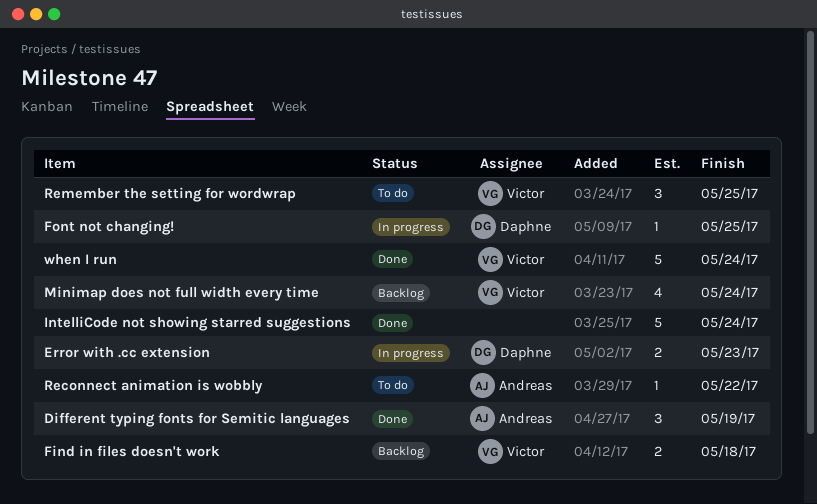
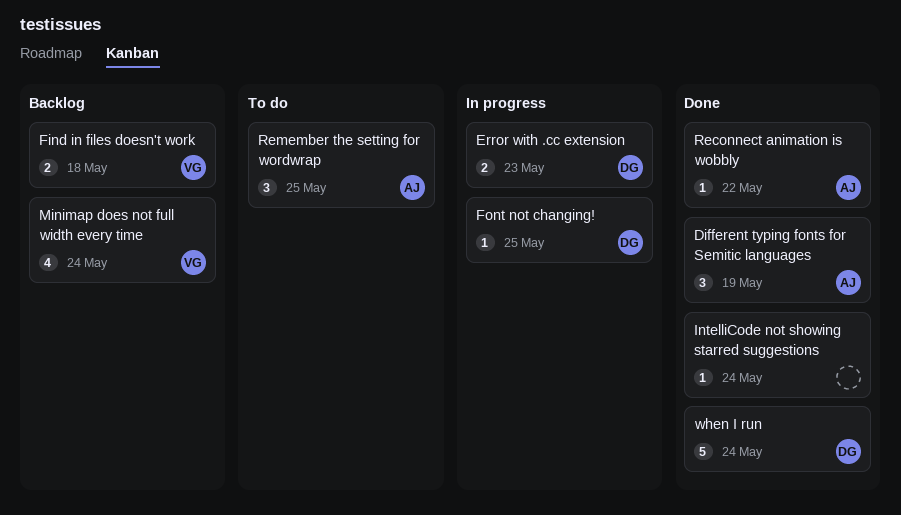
IntelliCode not showing starred suggestions, estimate: 5 -> 1
Reconnect animation is wobbly, status: To do -> Done
Remember the setting for wordwrap, owner: Victor -> Andreas
when I run, owner: Victor -> Daphne

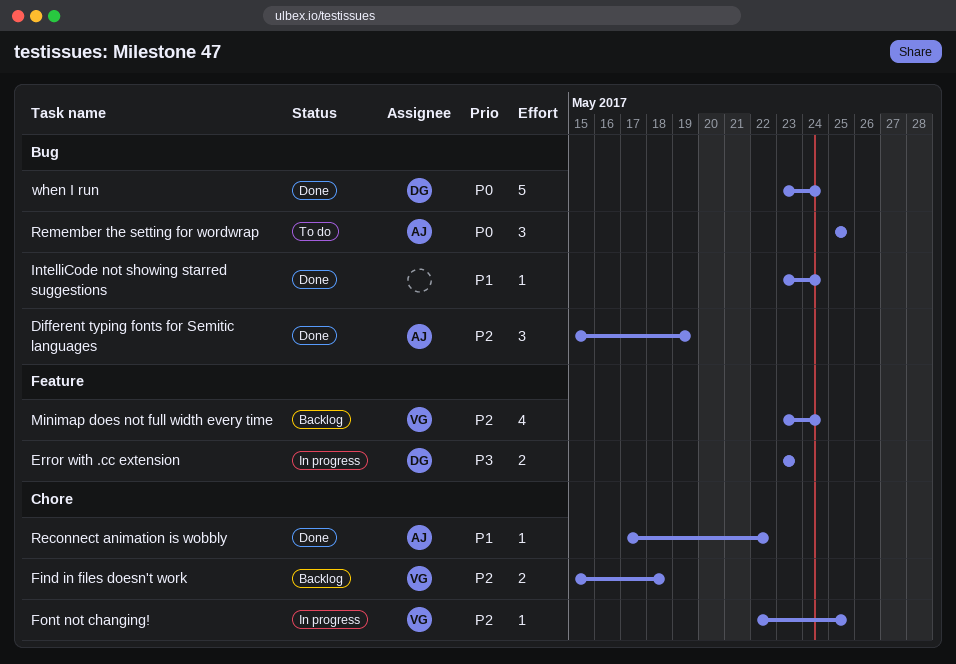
Font not changing!, owner: DG -> VG

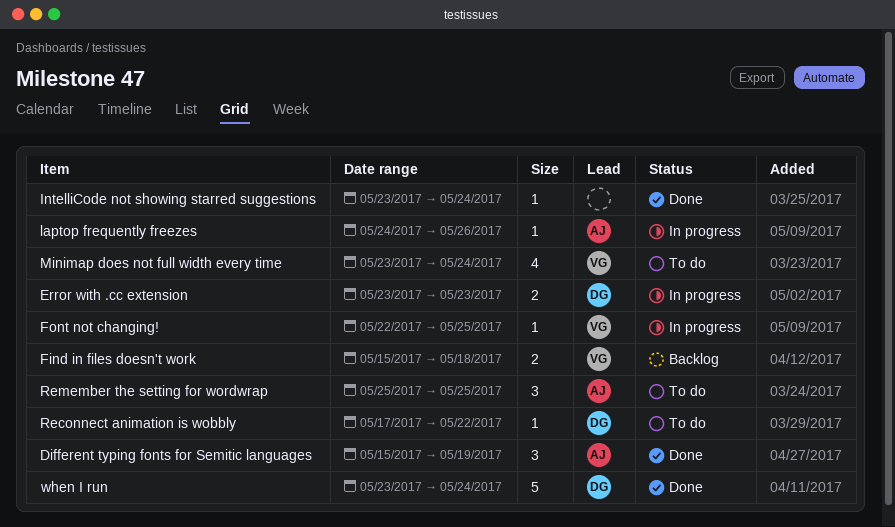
laptop frequently freezes: none -> present
Minimap does not full width every time, status: Backlog -> To do
Reconnect animation is wobbly, status: Done -> To do
Reconnect animation is wobbly, owner: AJ -> DG

